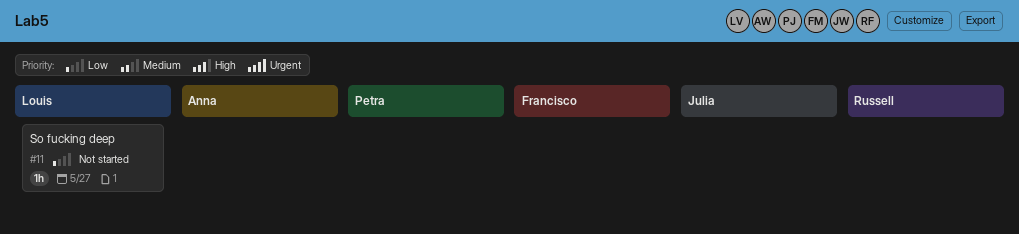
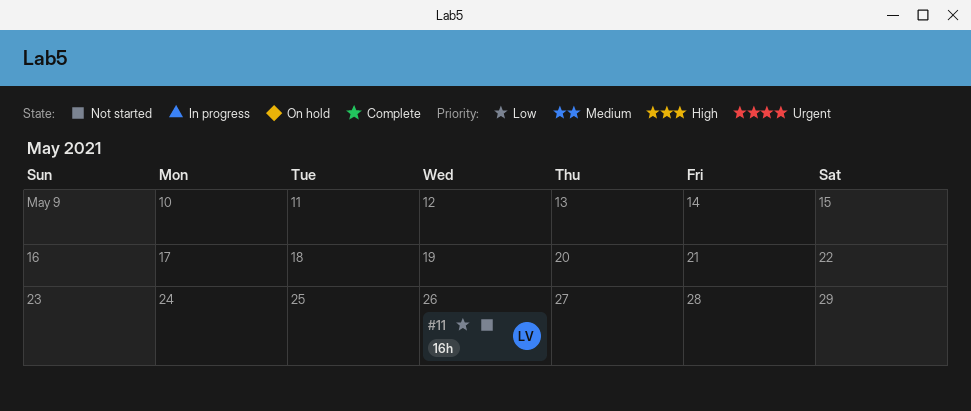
#11, estimate: 1h -> 16h
#11, due: May 27 -> May 26

